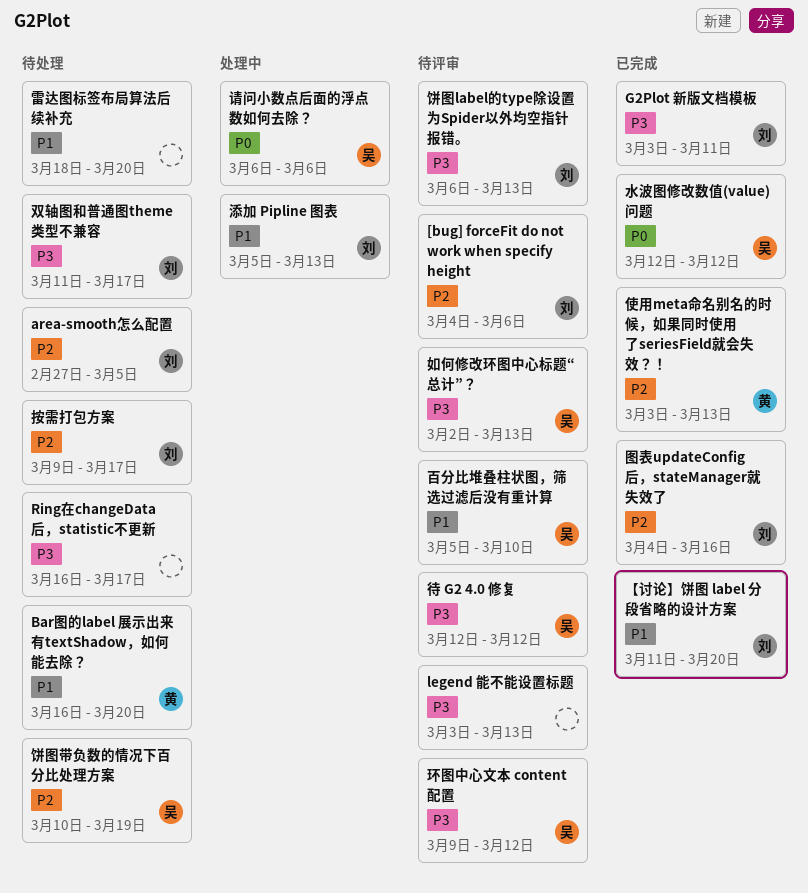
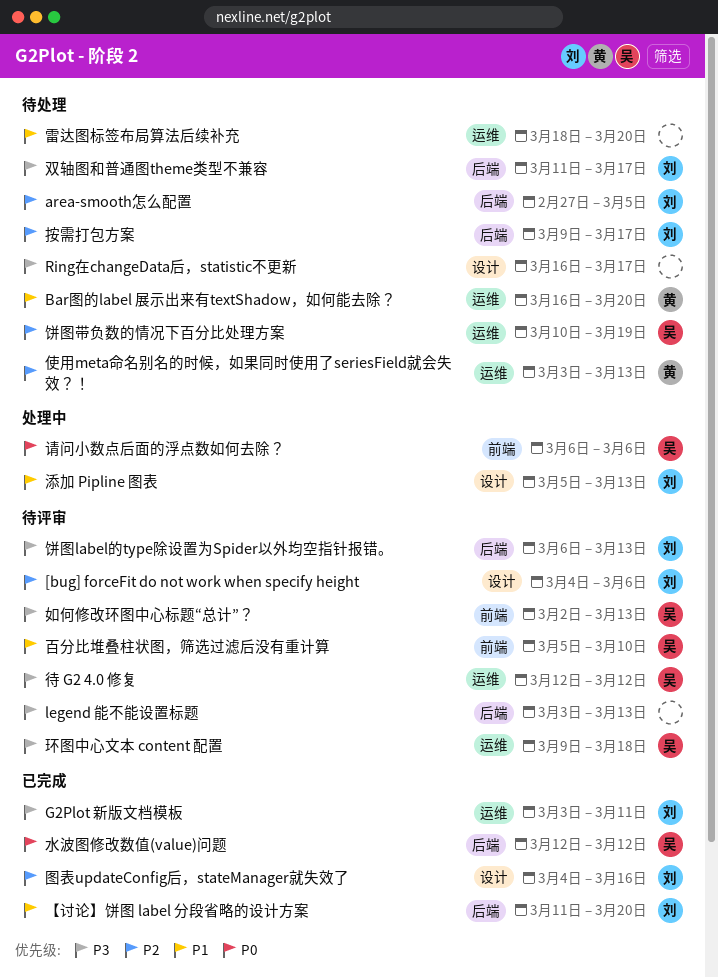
使用meta命名别名的时候，如果同时使用了seriesField就会失效？！, status: 已完成 -> 待处理
环图中心文本 content 配置, due: Mar 12 -> Mar 18

